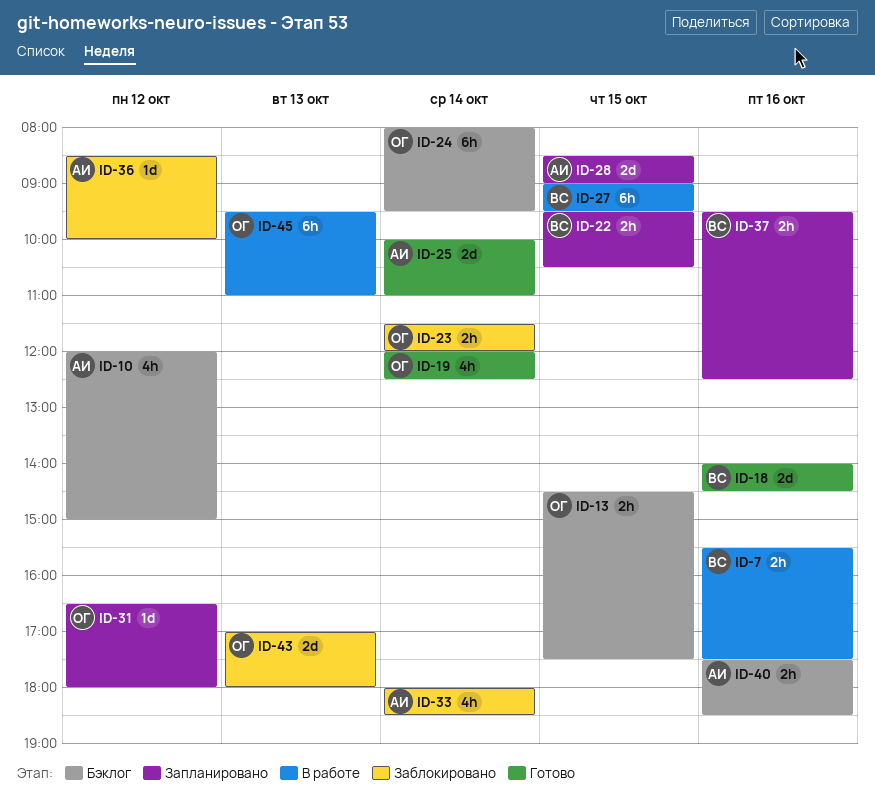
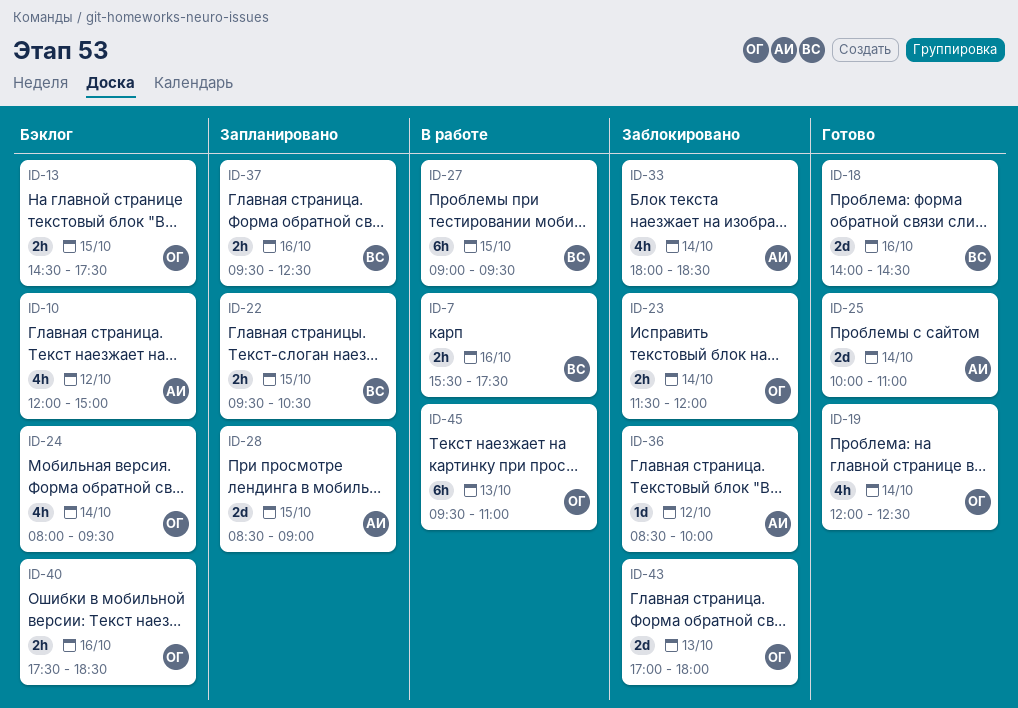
ID-24, estimate: 6h -> 4h
ID-31: present -> none
ID-40, owner: АИ -> ОГ

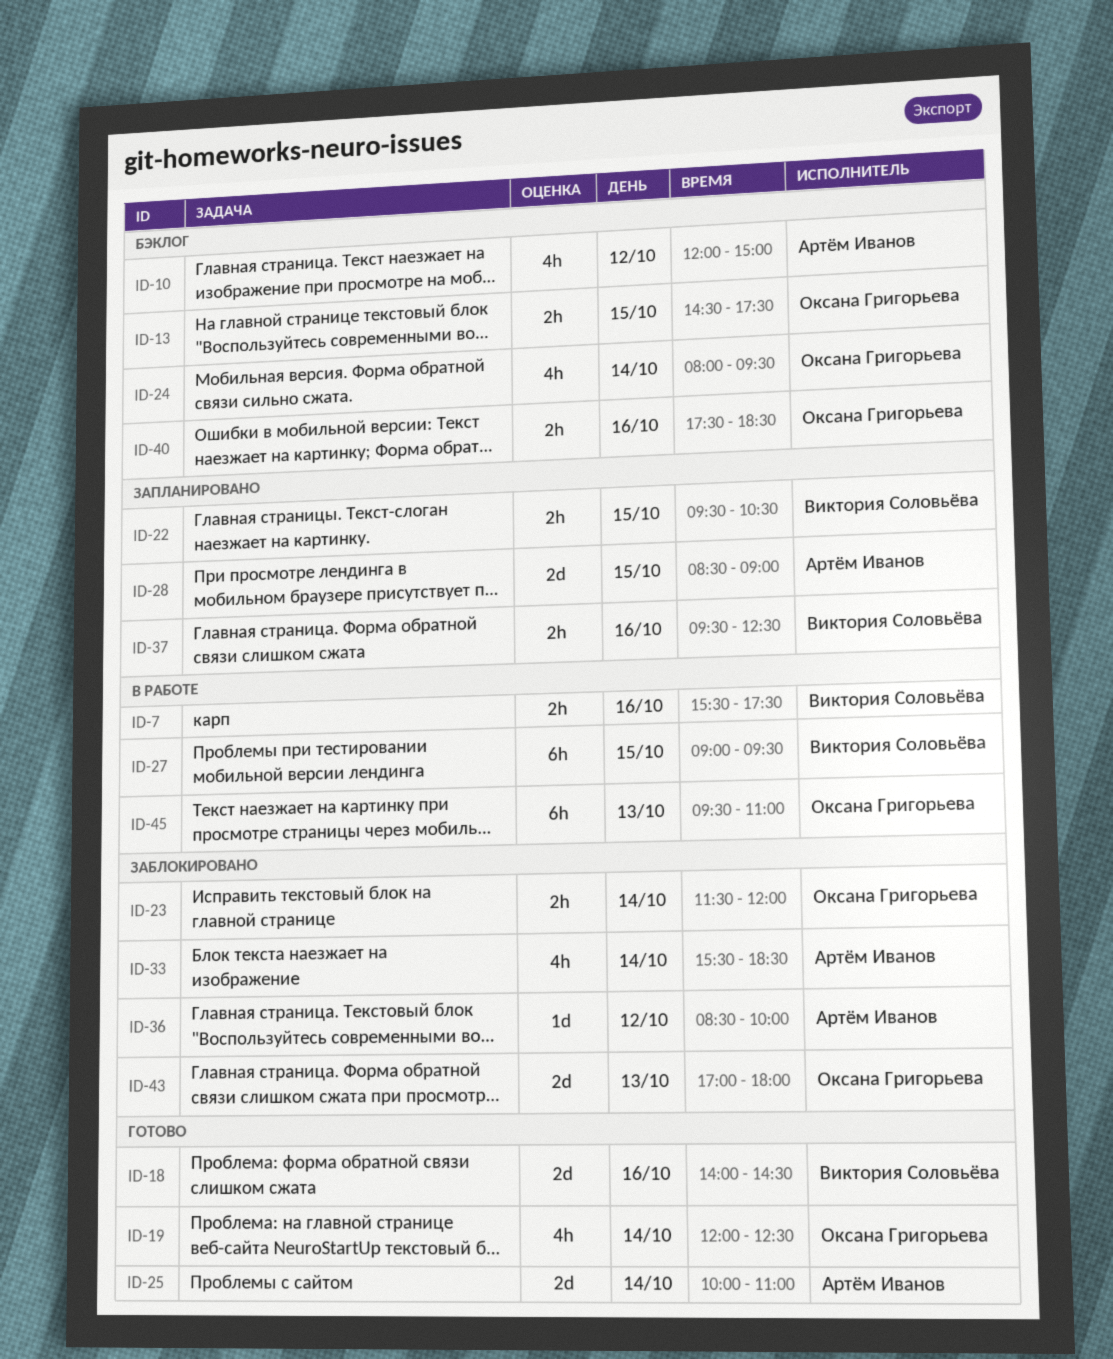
ID-33, begins: 18:00 -> 15:30

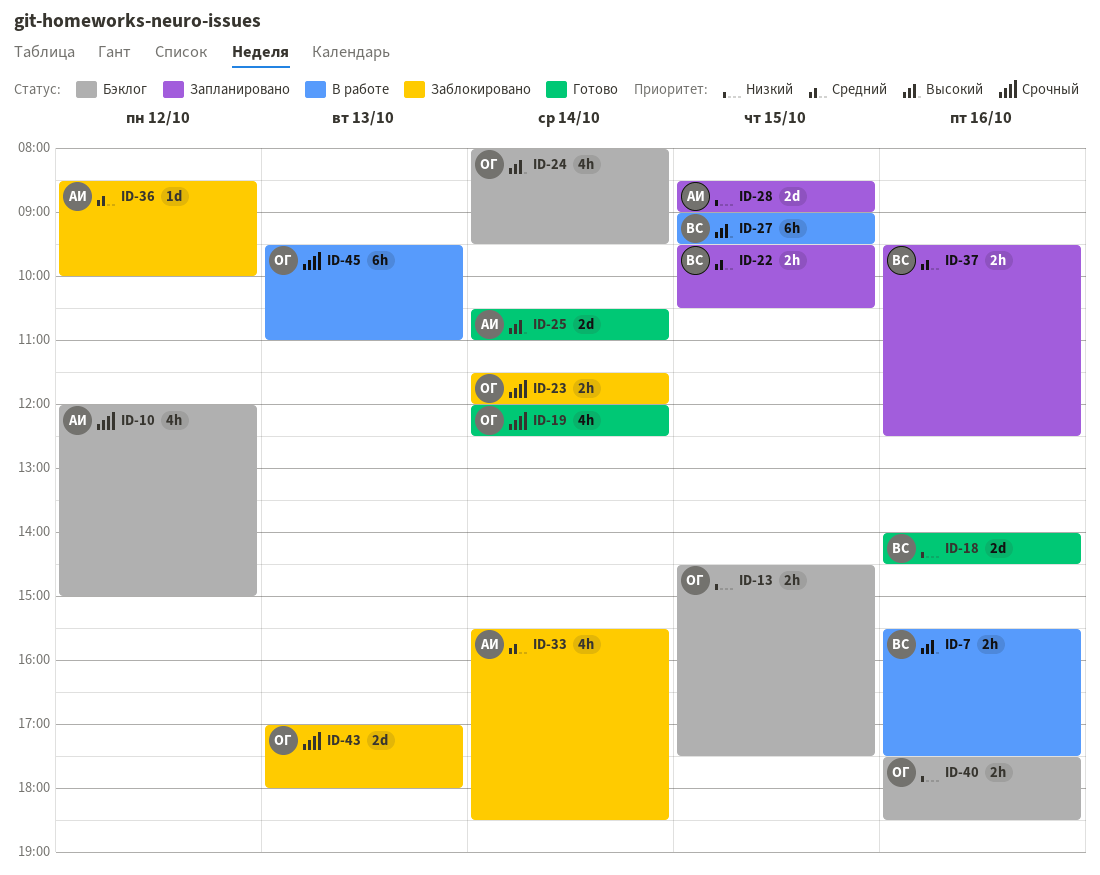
ID-25, begins: 10:00 -> 10:30

